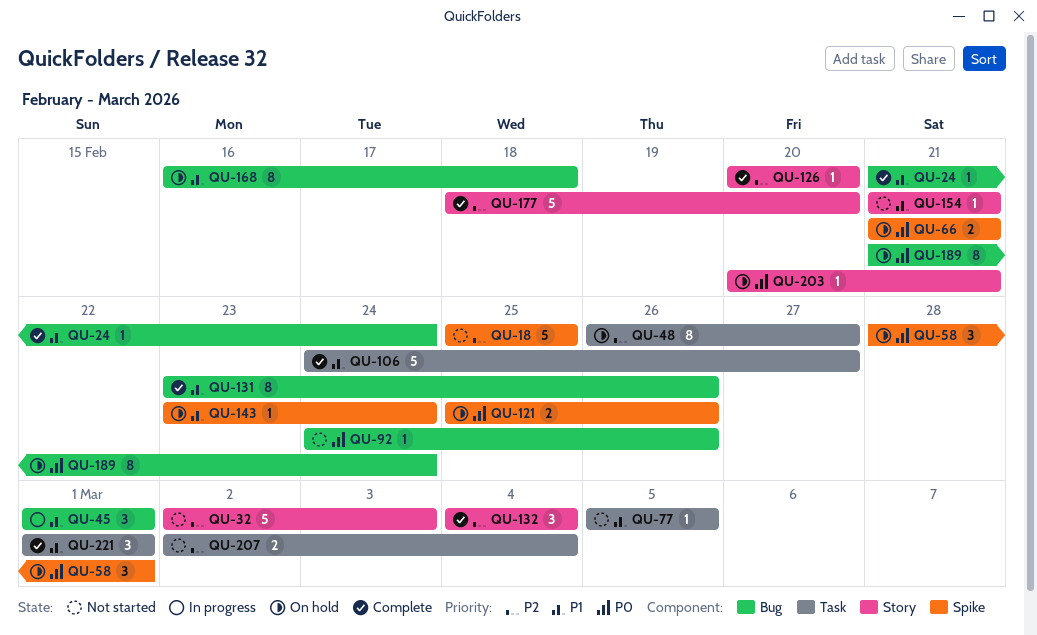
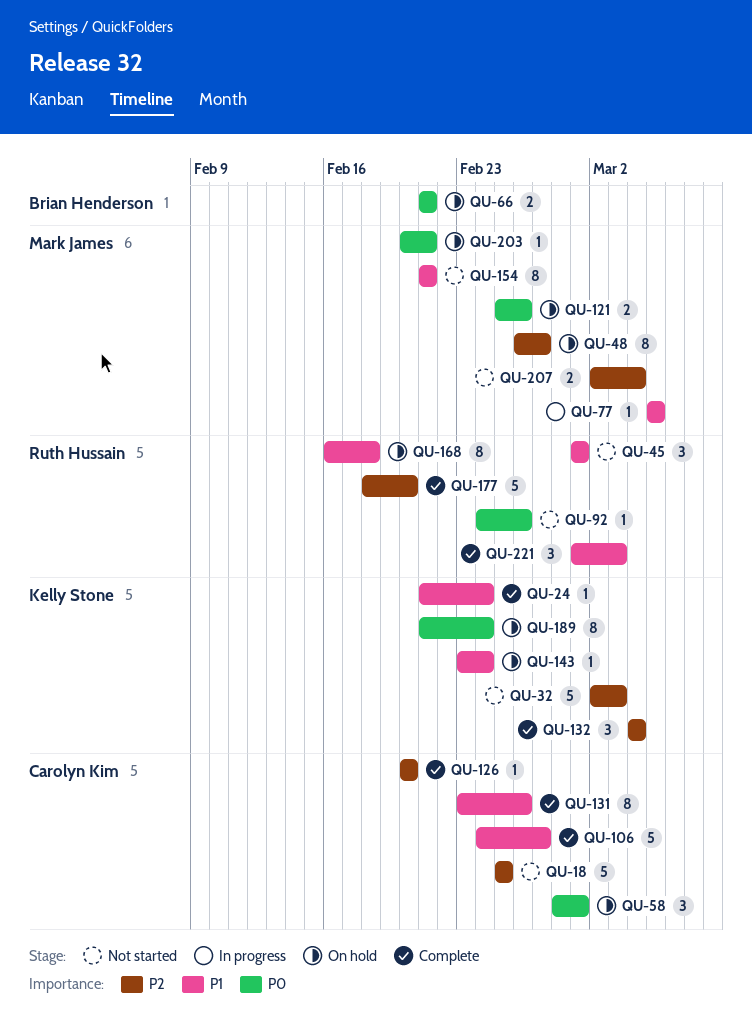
QU-45, status: In progress -> Not started
QU-77, status: Not started -> In progress
QU-154, estimate: 1 -> 8
QU-221, due: Mar 1 -> Mar 3

